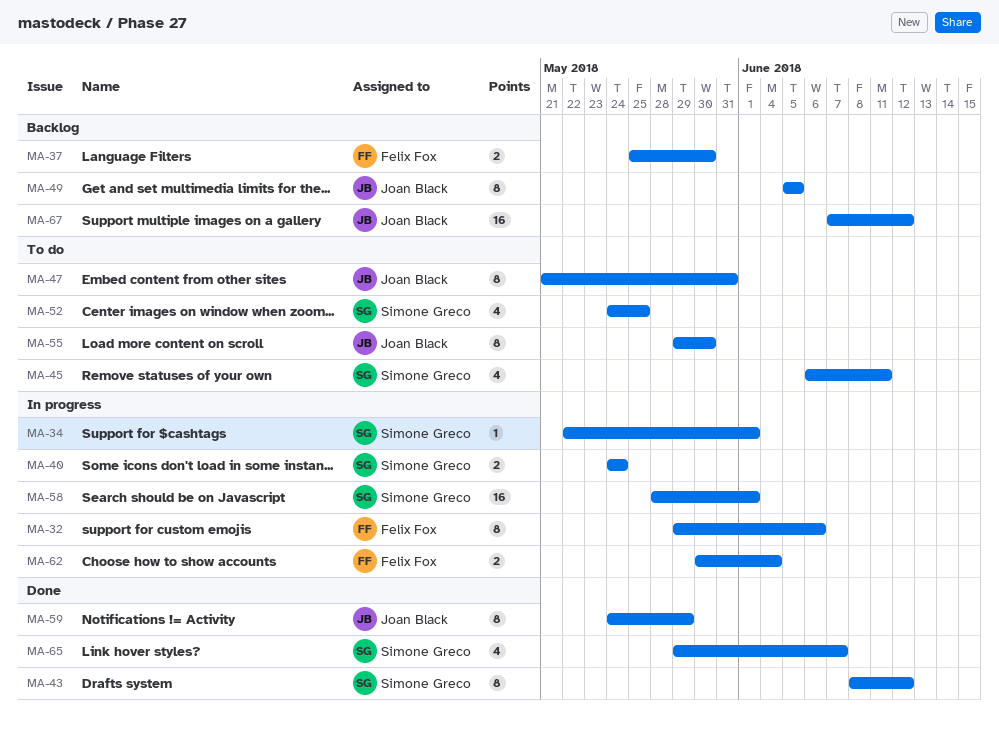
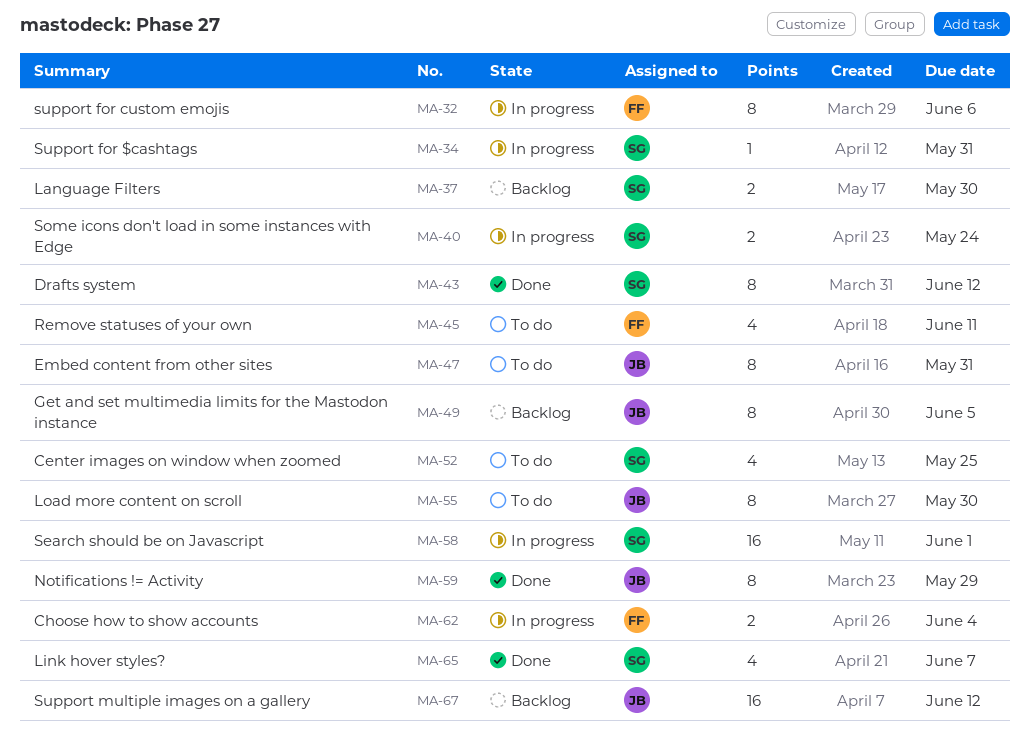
MA-34, due: Jun 1 -> May 31
MA-37, owner: Felix Fox -> Simone Greco
MA-45, owner: Simone Greco -> Felix Fox

